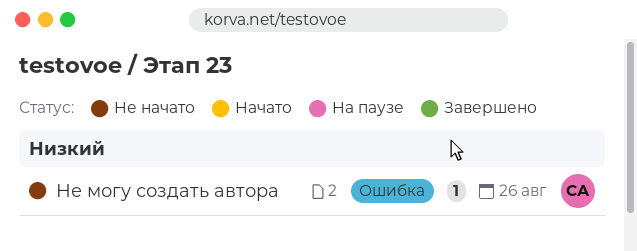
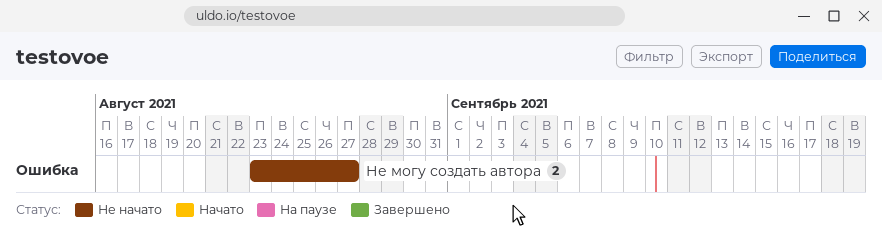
Не могу создать автора, estimate: 1 -> 2
Не могу создать автора, due: Aug 26 -> Aug 27

